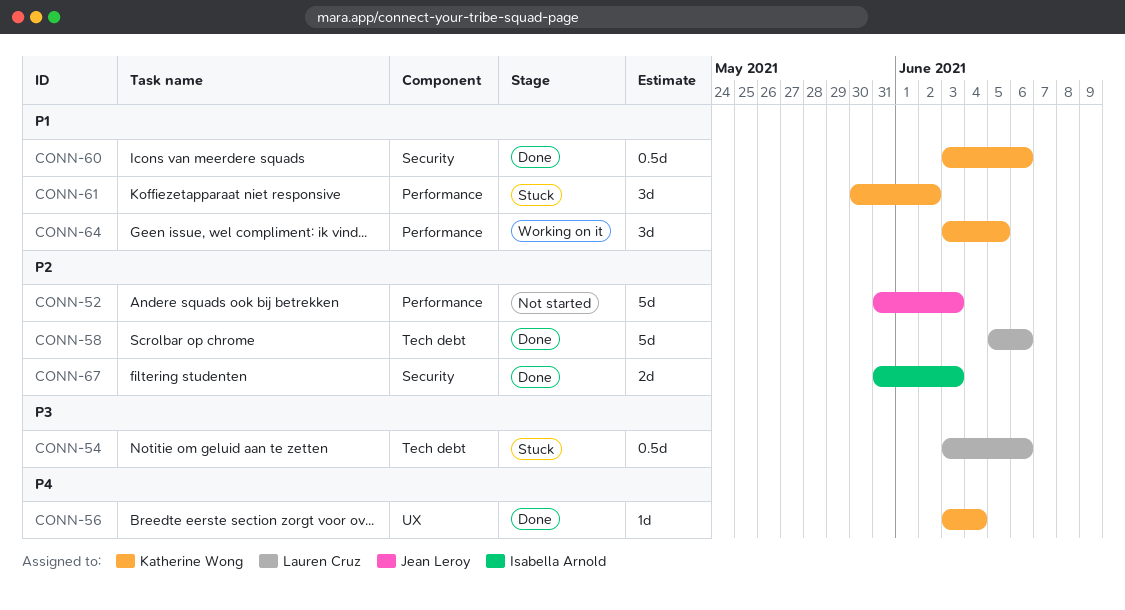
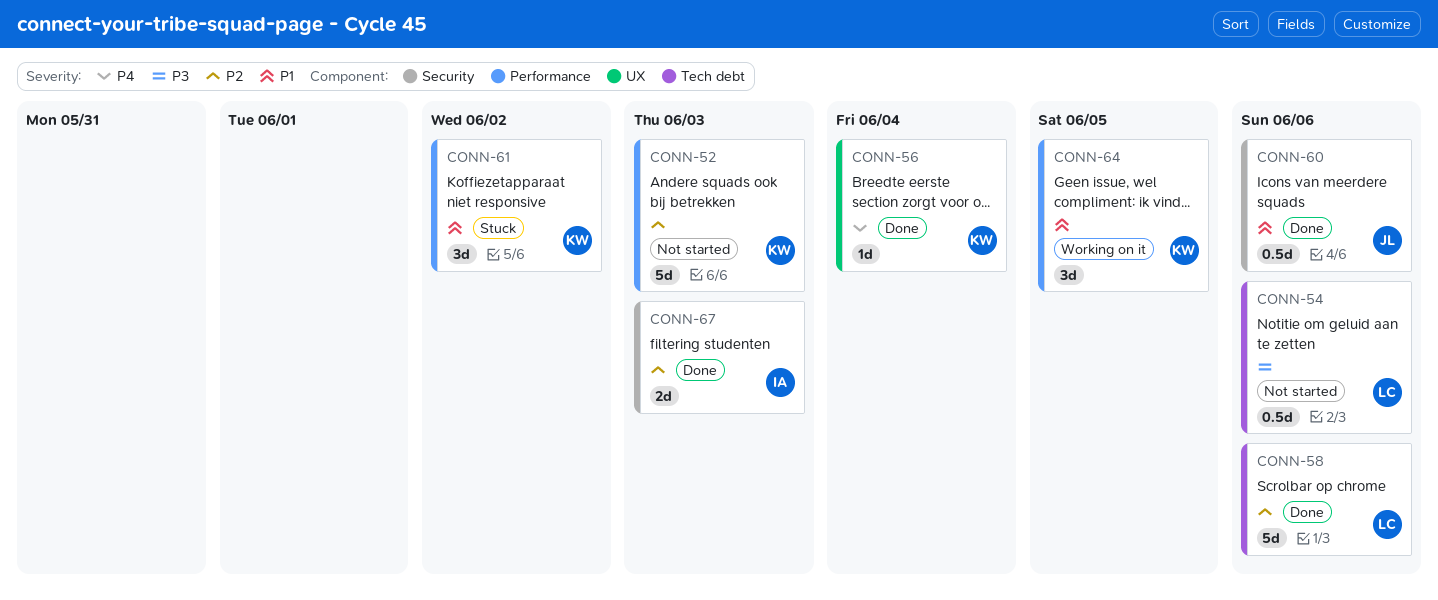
CONN-52, owner: Jean Leroy -> Katherine Wong
CONN-54, status: Stuck -> Not started
CONN-60, owner: Katherine Wong -> Jean Leroy

